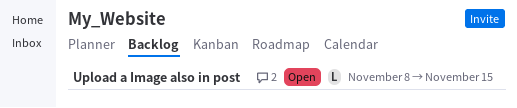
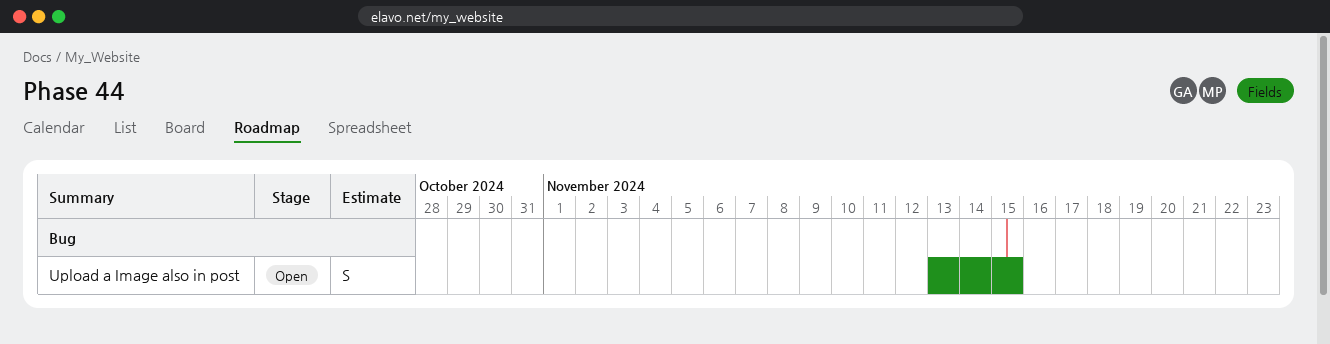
Upload a Image also in post, estimate: L -> S
Upload a Image also in post, start: Nov 8 -> Nov 13

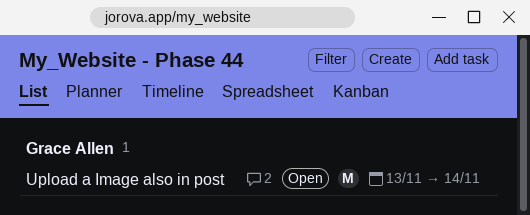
Upload a Image also in post, estimate: S -> M
Upload a Image also in post, due: Nov 15 -> Nov 14

